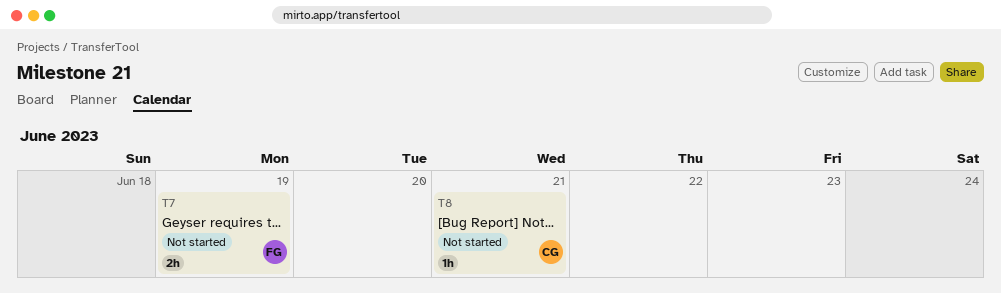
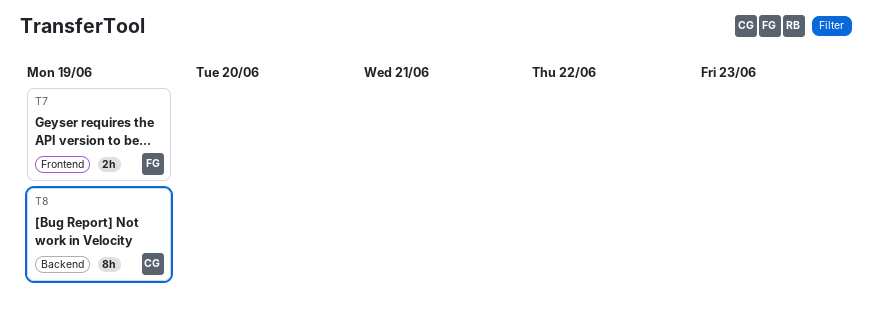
T8, estimate: 1h -> 8h
T8, due: Jun 21 -> Jun 19

